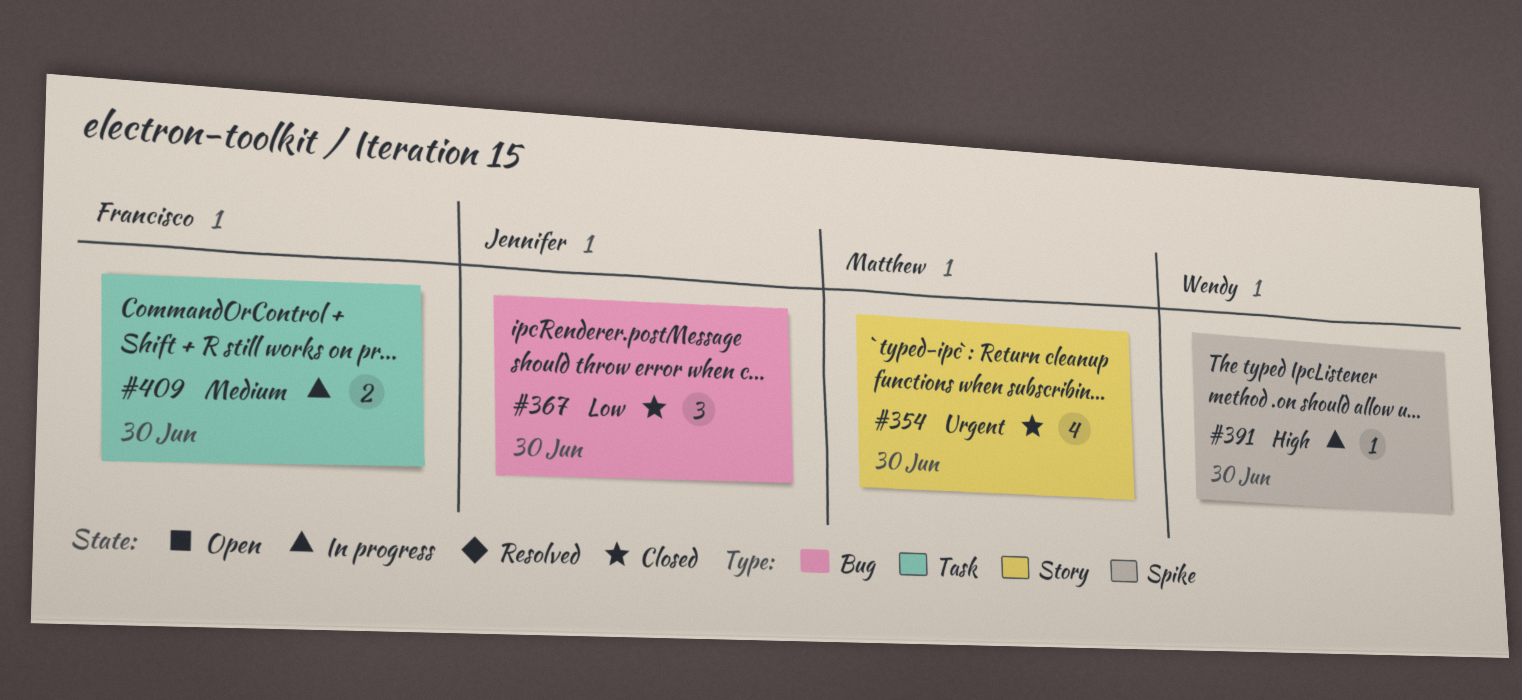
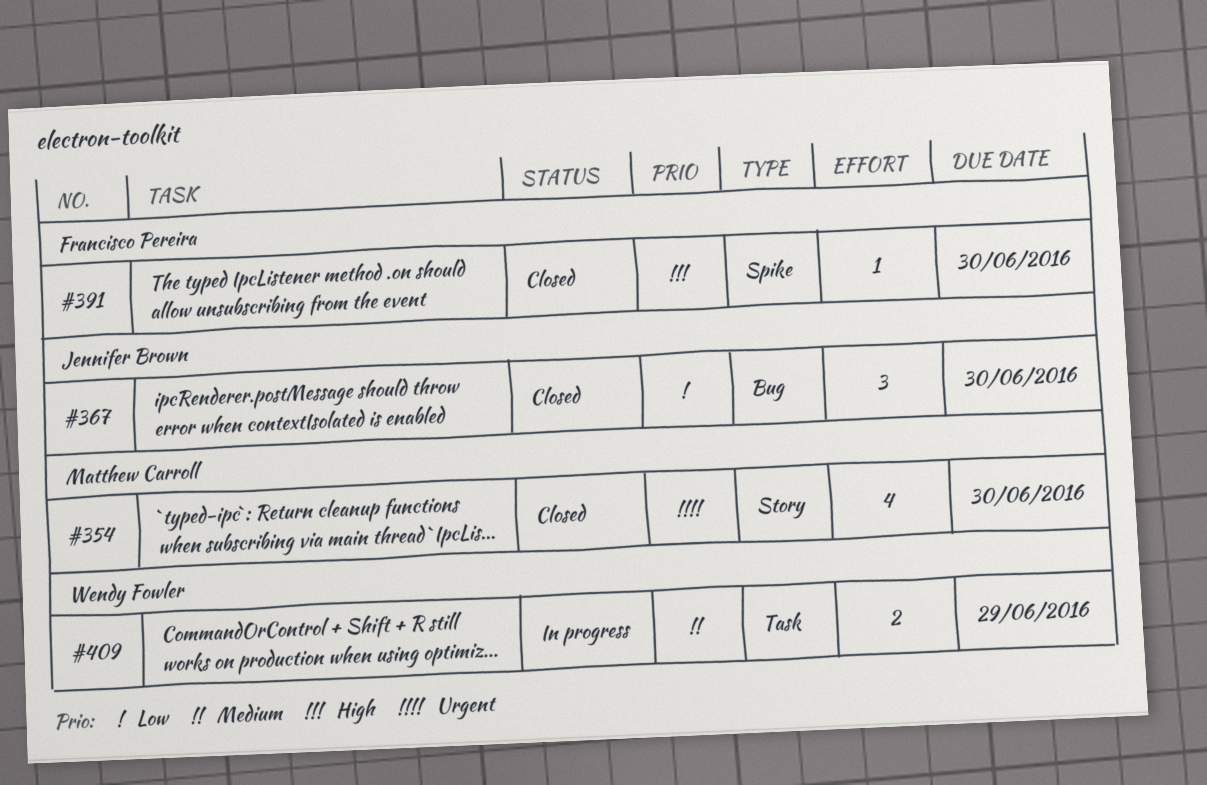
#391, status: In progress -> Closed
#391, owner: Wendy Fowler -> Francisco Pereira
#409, owner: Francisco Pereira -> Wendy Fowler
#409, due: Jun 30 -> Jun 29

